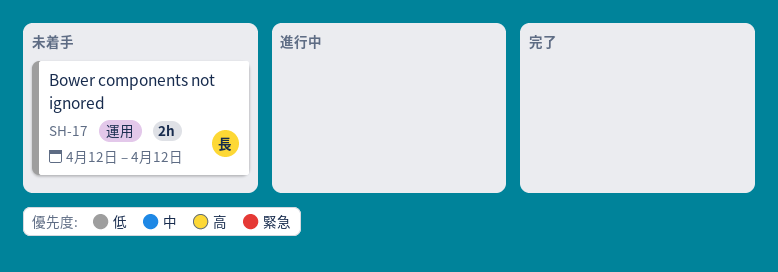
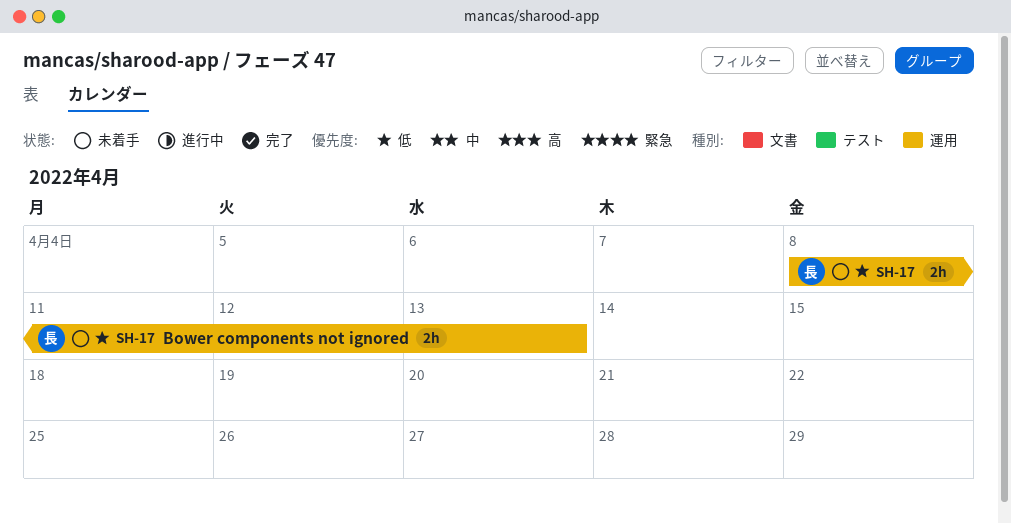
SH-17, start: Apr 12 -> Apr 8
SH-17, due: Apr 12 -> Apr 13

